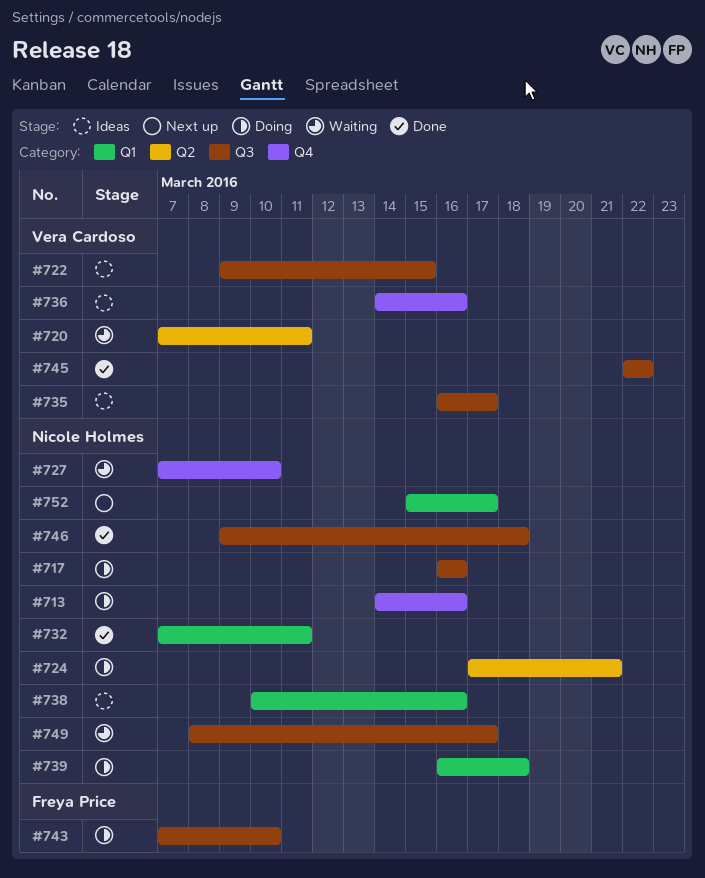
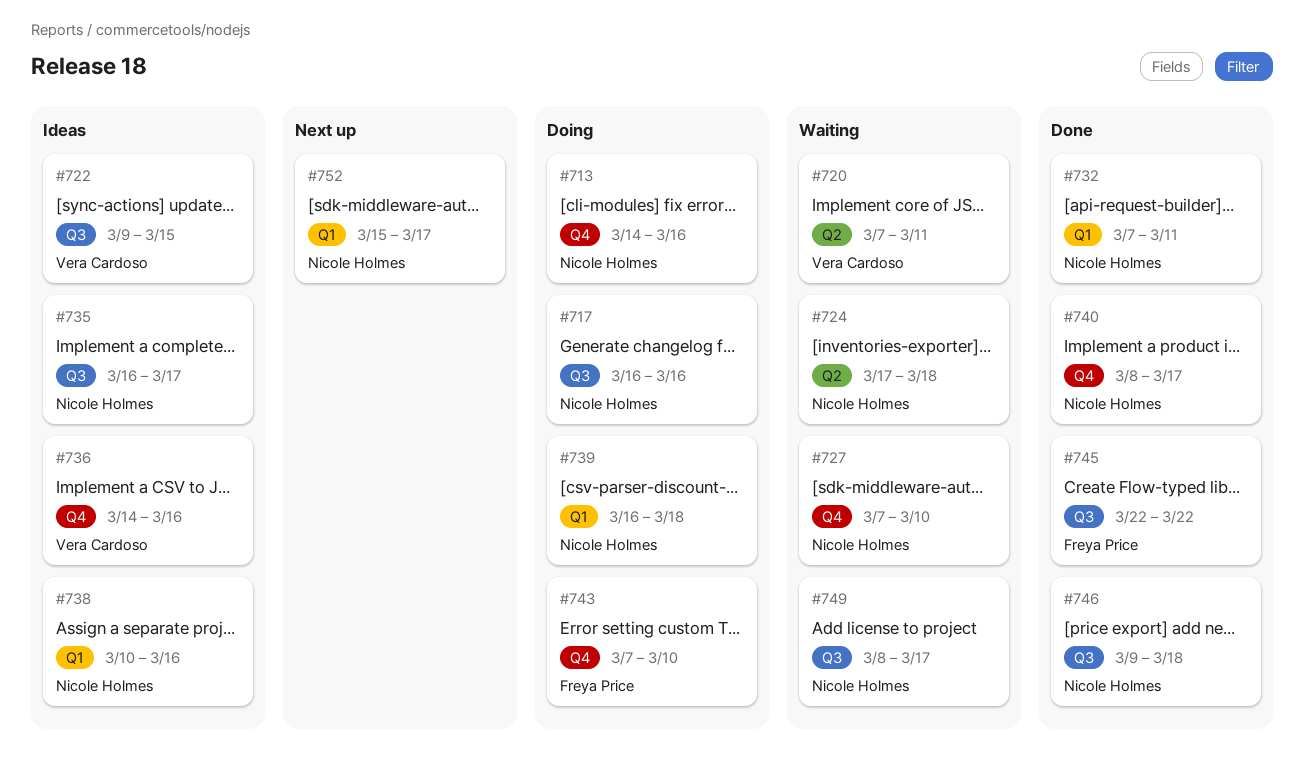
#724, status: Doing -> Waiting
#724, due: Mar 21 -> Mar 18
#735, owner: Vera Cardoso -> Nicole Holmes
#740: none -> present
#743, label: Q3 -> Q4
#745, owner: Vera Cardoso -> Freya Price

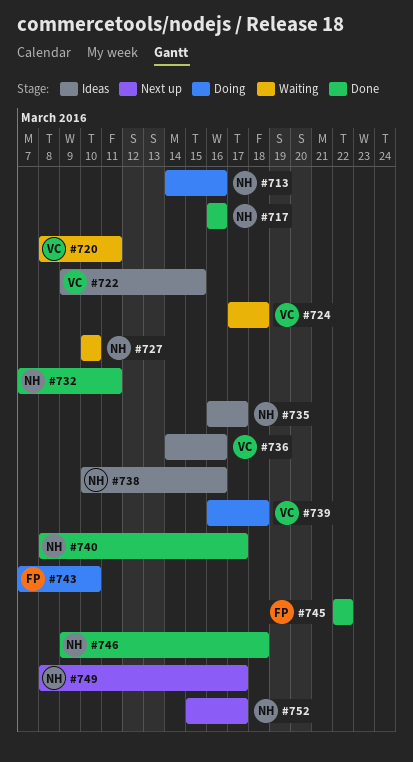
#717, status: Doing -> Done
#720, start: Mar 7 -> Mar 8
#724, owner: Nicole Holmes -> Vera Cardoso
#727, start: Mar 7 -> Mar 10
#739, owner: Nicole Holmes -> Vera Cardoso
#749, status: Waiting -> Next up

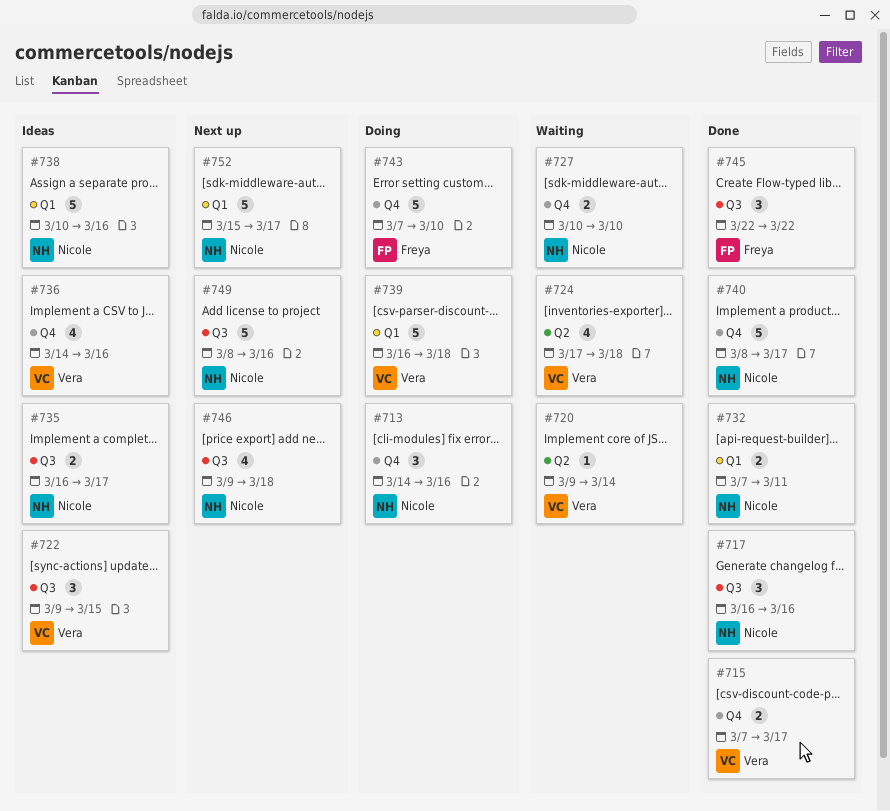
#715: none -> present
#720, start: Mar 8 -> Mar 9
#720, due: Mar 11 -> Mar 14
#746, status: Done -> Next up
#749, due: Mar 17 -> Mar 16

